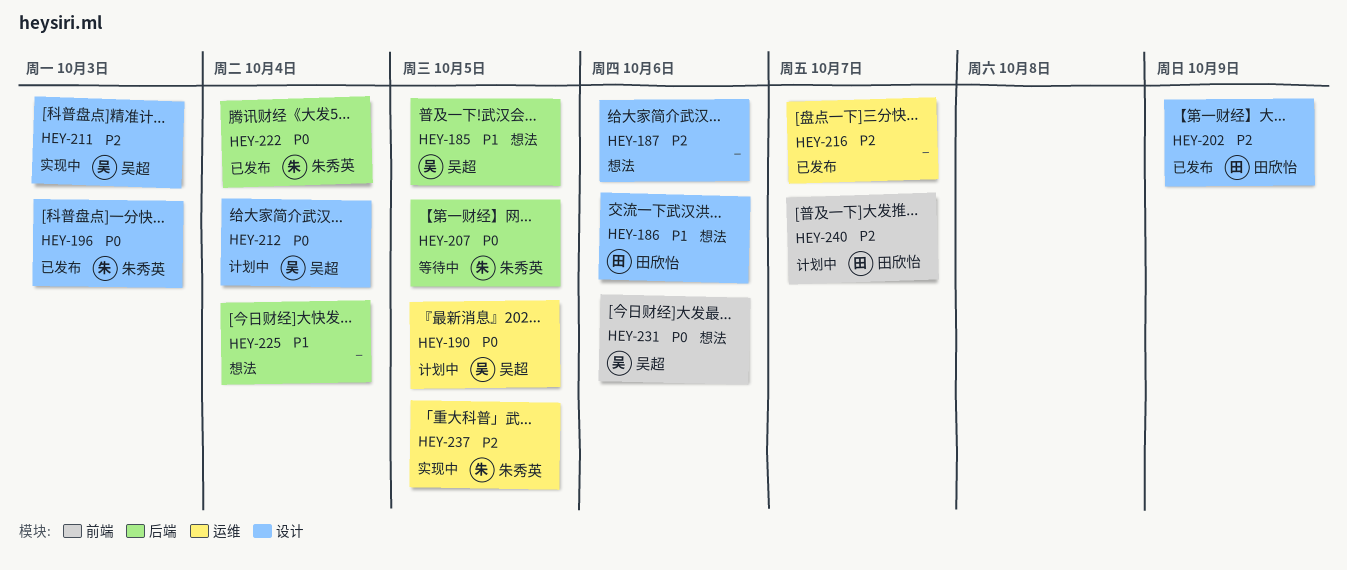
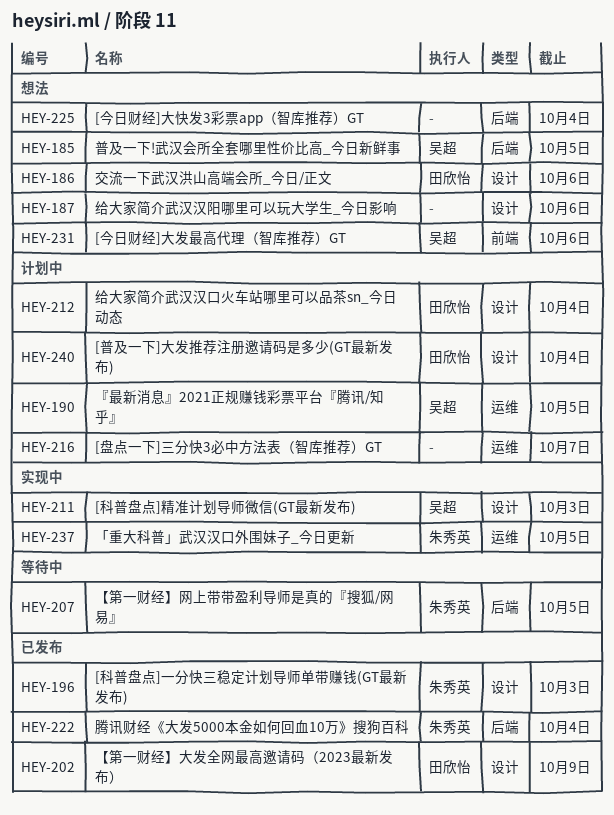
HEY-212, owner: 吴超 -> 田欣怡
HEY-216, status: 已发布 -> 计划中
HEY-240, label: 前端 -> 设计
HEY-240, due: Oct 7 -> Oct 4

